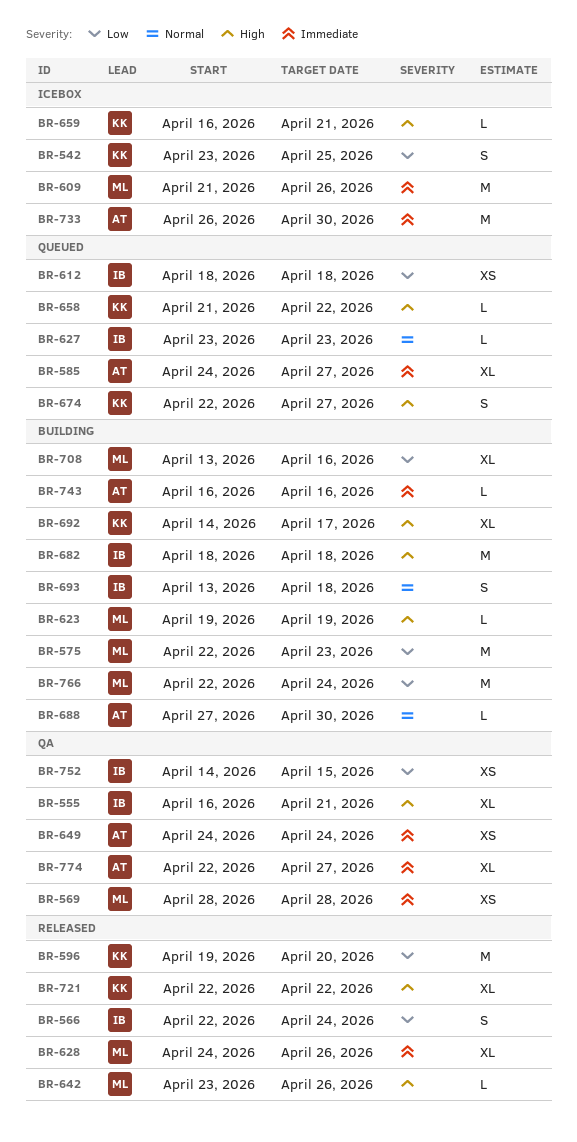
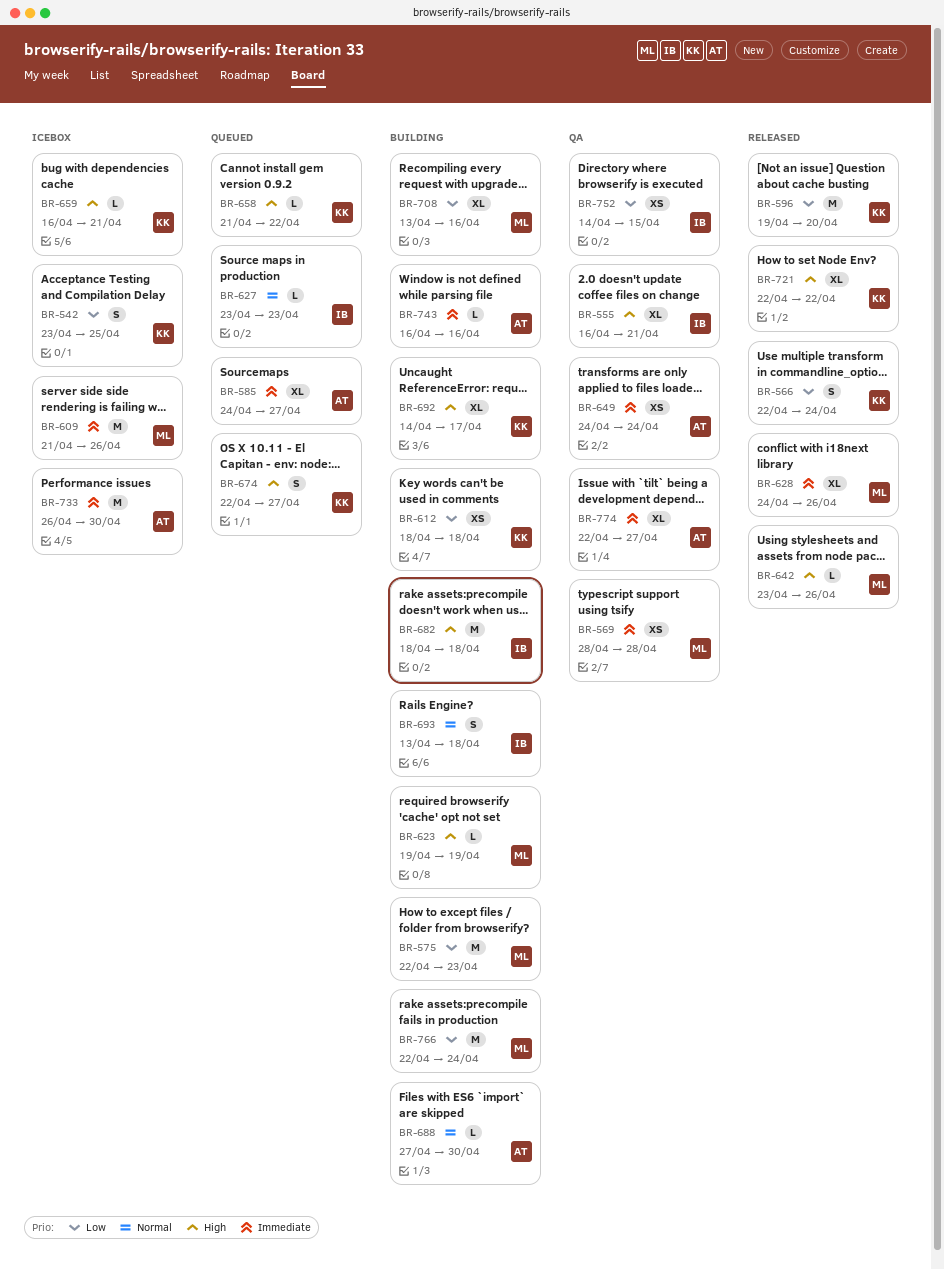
BR-566, owner: IB -> KK
BR-612, status: Queued -> Building
BR-612, owner: IB -> KK

